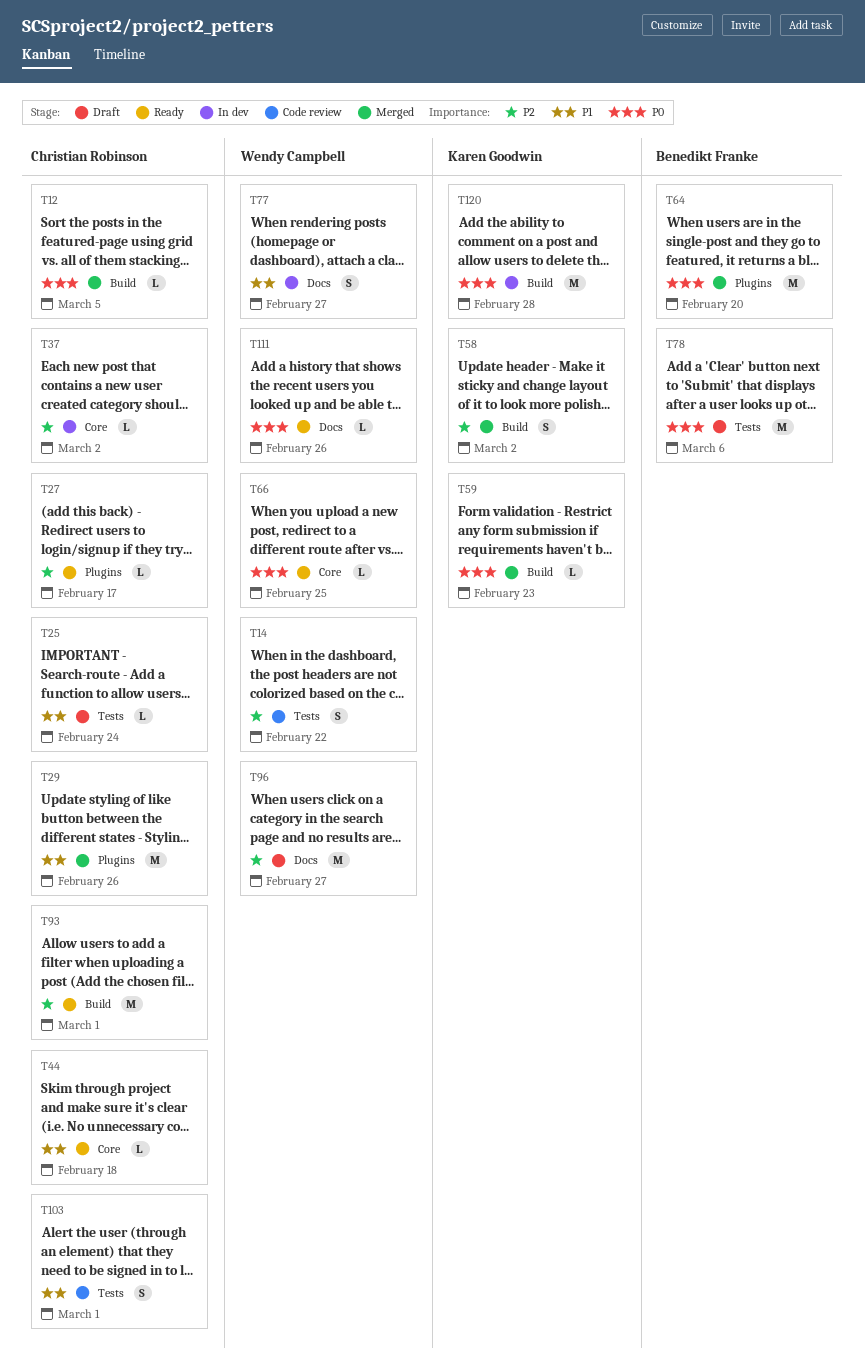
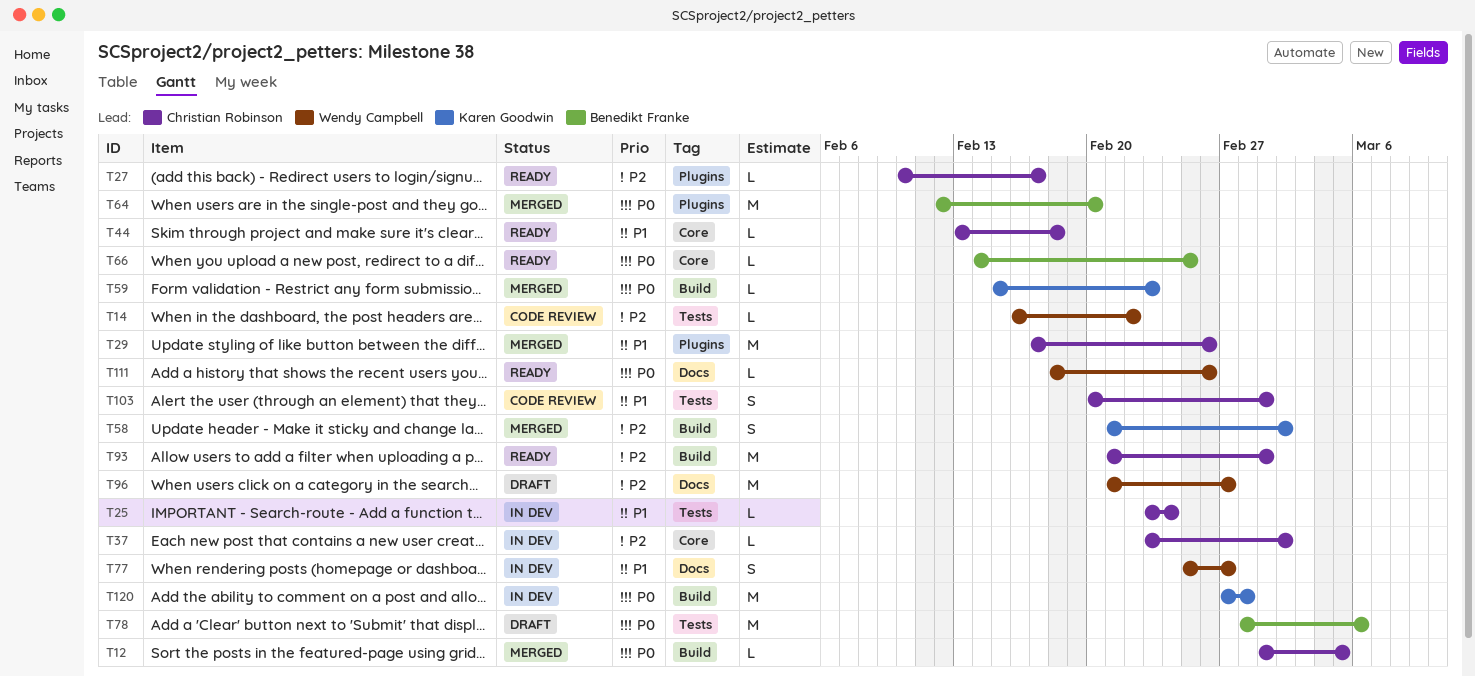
T14, estimate: S -> L
T25, status: Draft -> In dev
T66, owner: Wendy Campbell -> Benedikt Franke

